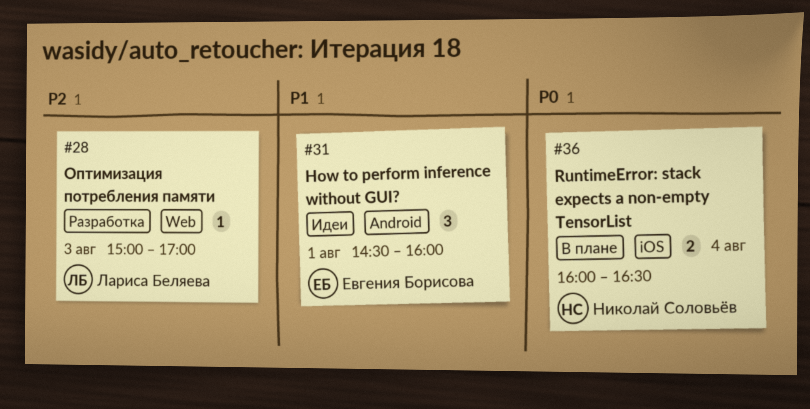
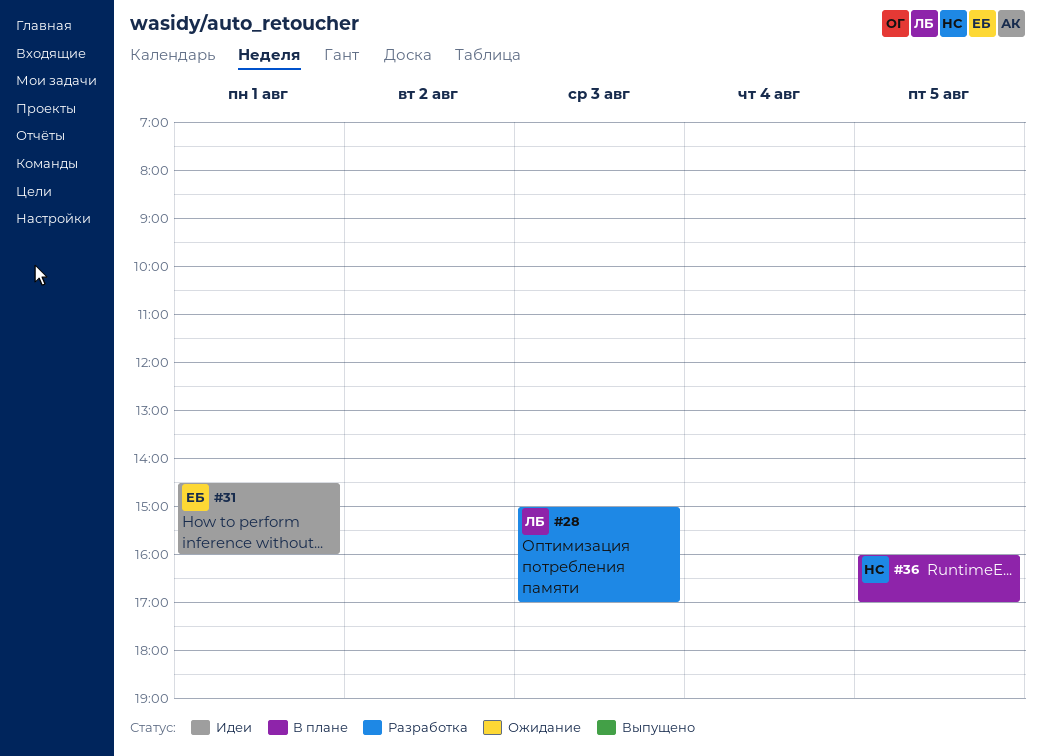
#36, day: Aug 4 -> Aug 5
#36, ends: 16:30 -> 17:00

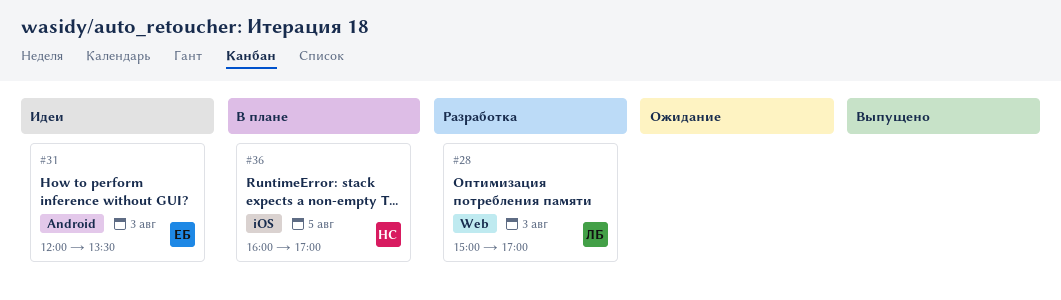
#31, day: Aug 1 -> Aug 3
#31, begins: 14:30 -> 12:00
#31, ends: 16:00 -> 13:30

